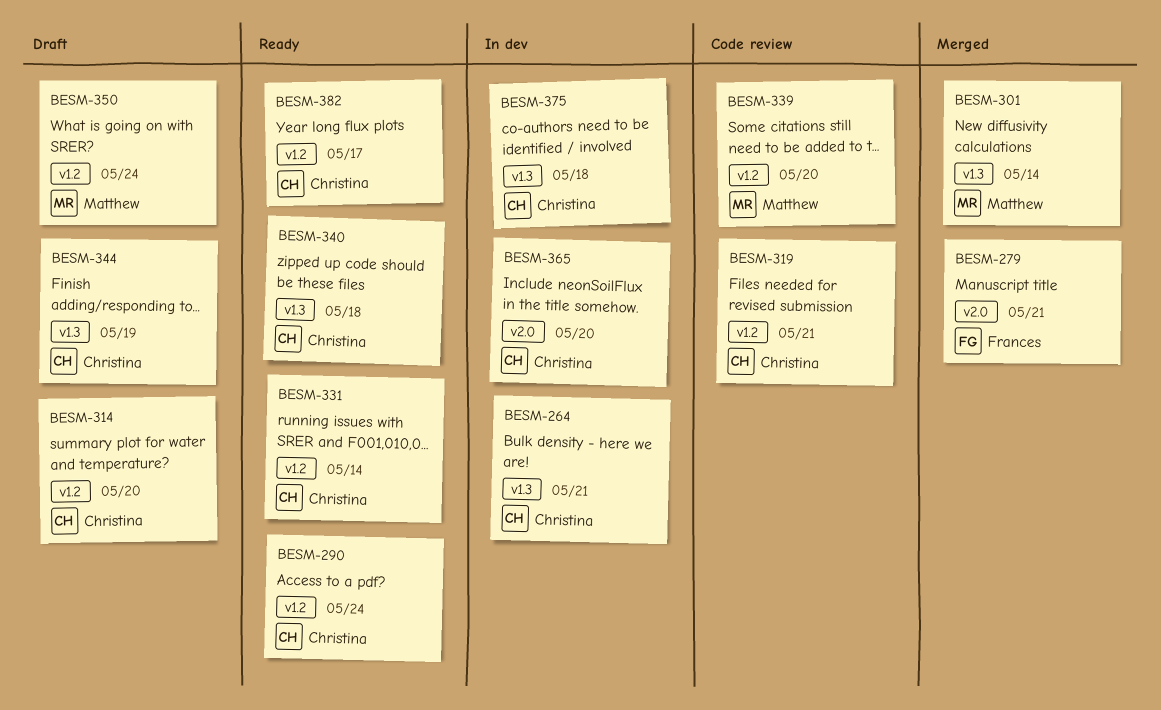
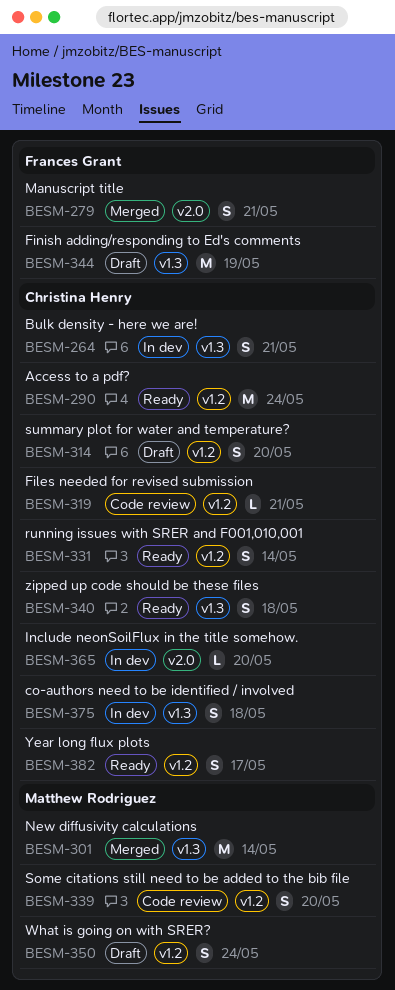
BESM-344, owner: Christina Henry -> Frances Grant

